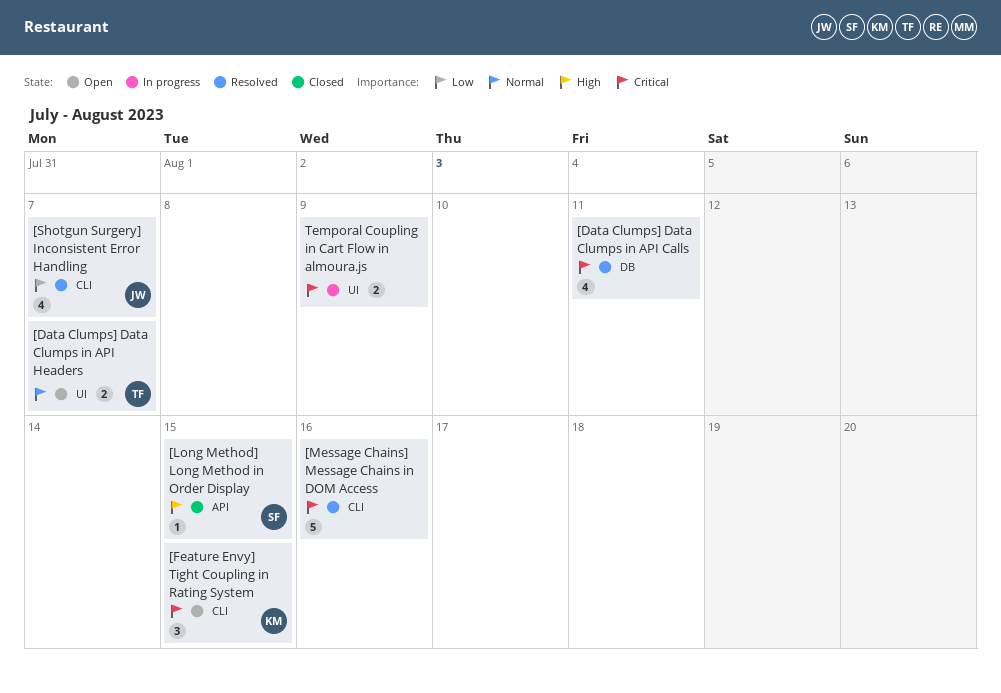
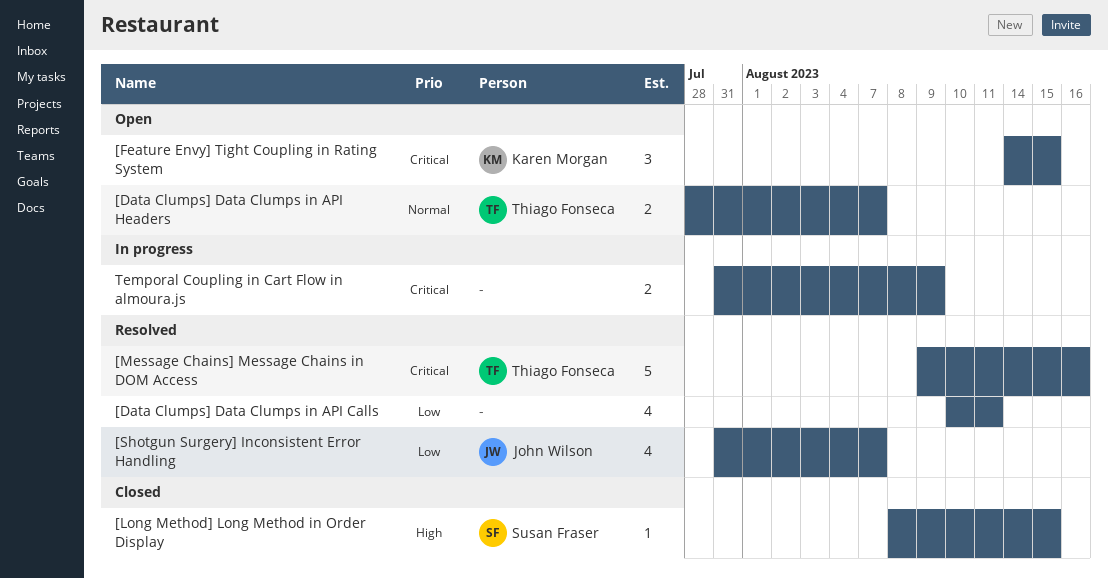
[Data Clumps] Data Clumps in API Calls, priority: Critical -> Low
[Message Chains] Message Chains in DOM Access, owner: none -> Thiago Fonseca

